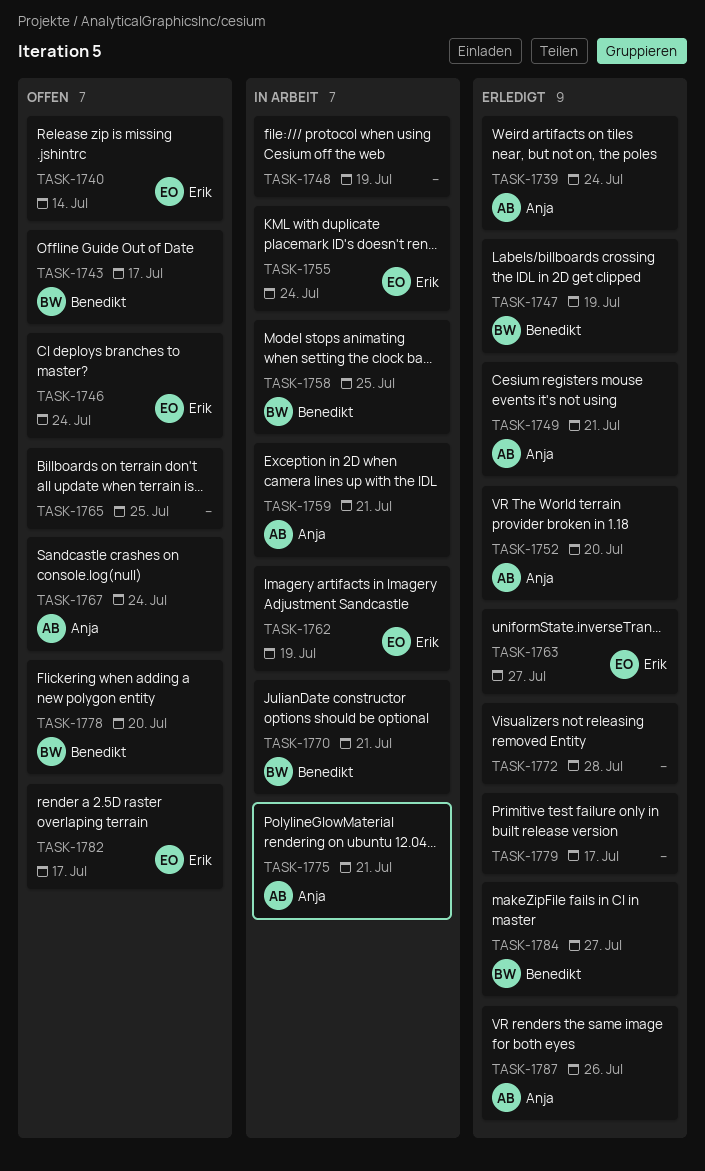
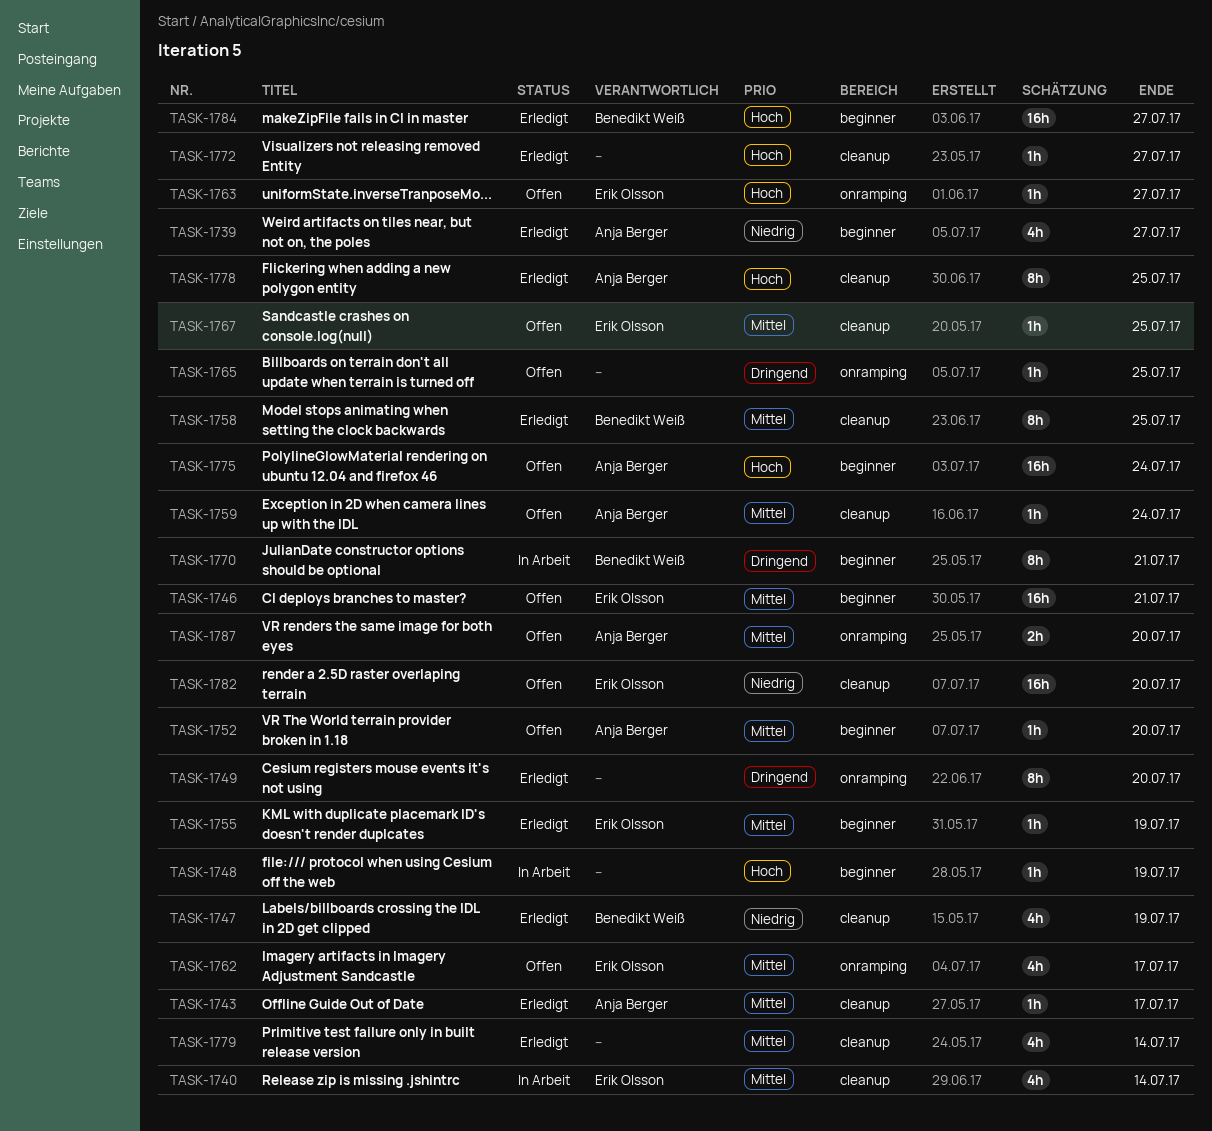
TASK-1739, due: Jul 24 -> Jul 27
TASK-1740, status: Offen -> In Arbeit
TASK-1743, status: Offen -> Erledigt
TASK-1743, owner: Benedikt Weiß -> Anja Berger
TASK-1746, due: Jul 24 -> Jul 21
TASK-1749, owner: Anja Berger -> none
TASK-1749, due: Jul 21 -> Jul 20
TASK-1752, status: Erledigt -> Offen
TASK-1755, status: In Arbeit -> Erledigt
TASK-1755, due: Jul 24 -> Jul 19
TASK-1758, status: In Arbeit -> Erledigt
TASK-1759, status: In Arbeit -> Offen
TASK-1759, due: Jul 21 -> Jul 24
TASK-1762, status: In Arbeit -> Offen
TASK-1762, due: Jul 19 -> Jul 17
TASK-1763, status: Erledigt -> Offen
TASK-1767, owner: Anja Berger -> Erik Olsson
TASK-1767, due: Jul 24 -> Jul 25
TASK-1772, due: Jul 28 -> Jul 27
TASK-1775, status: In Arbeit -> Offen
TASK-1775, due: Jul 21 -> Jul 24
TASK-1778, status: Offen -> Erledigt
TASK-1778, owner: Benedikt Weiß -> Anja Berger
TASK-1778, due: Jul 20 -> Jul 25
TASK-1779, due: Jul 17 -> Jul 14
TASK-1782, due: Jul 17 -> Jul 20
TASK-1787, status: Erledigt -> Offen
TASK-1787, due: Jul 26 -> Jul 20

